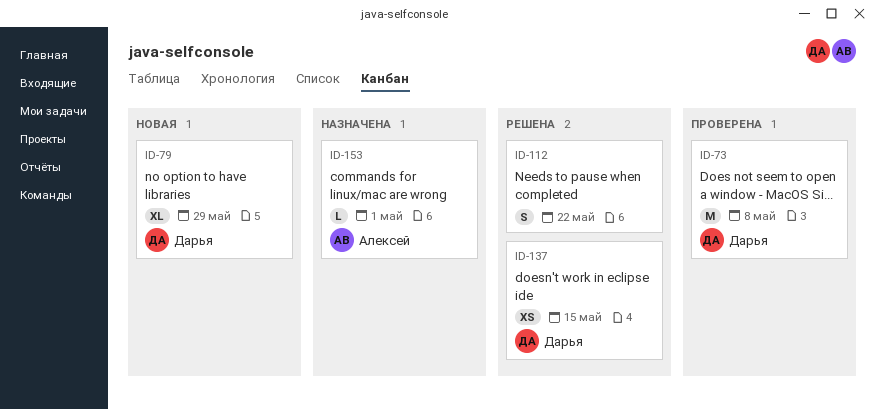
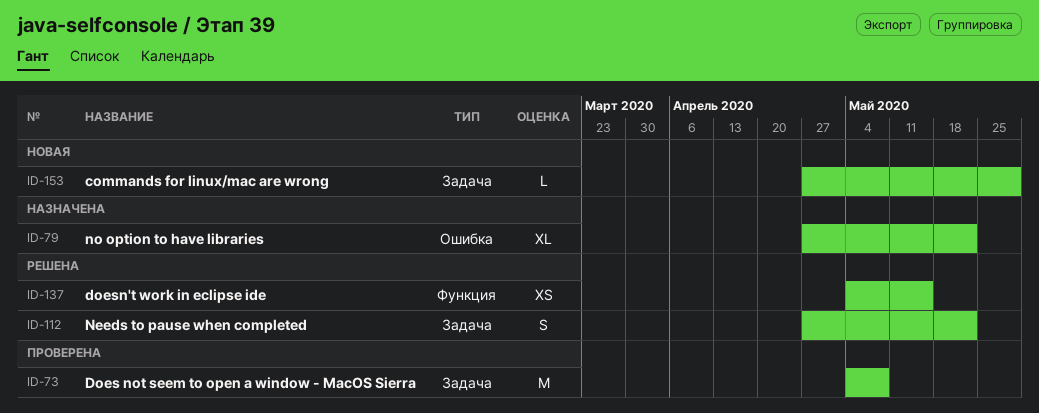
ID-79, status: Новая -> Назначена
ID-79, due: May 29 -> May 22
ID-153, status: Назначена -> Новая
ID-153, due: May 1 -> May 29

